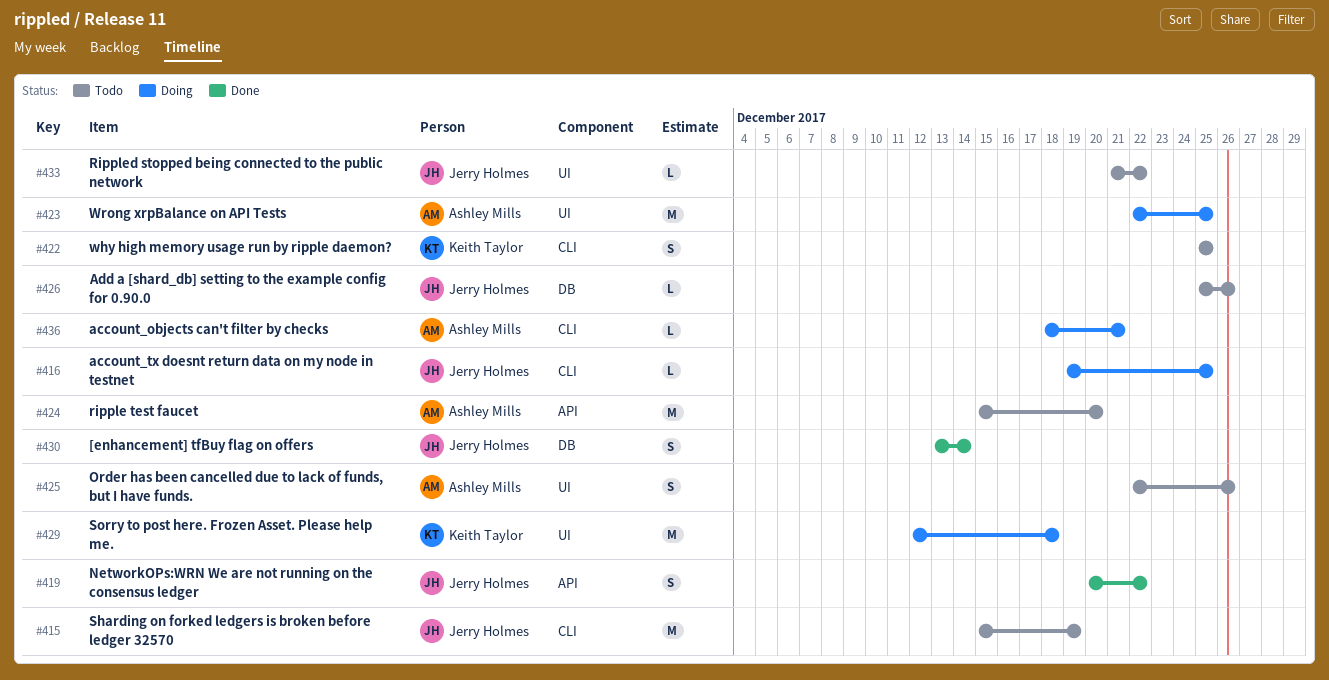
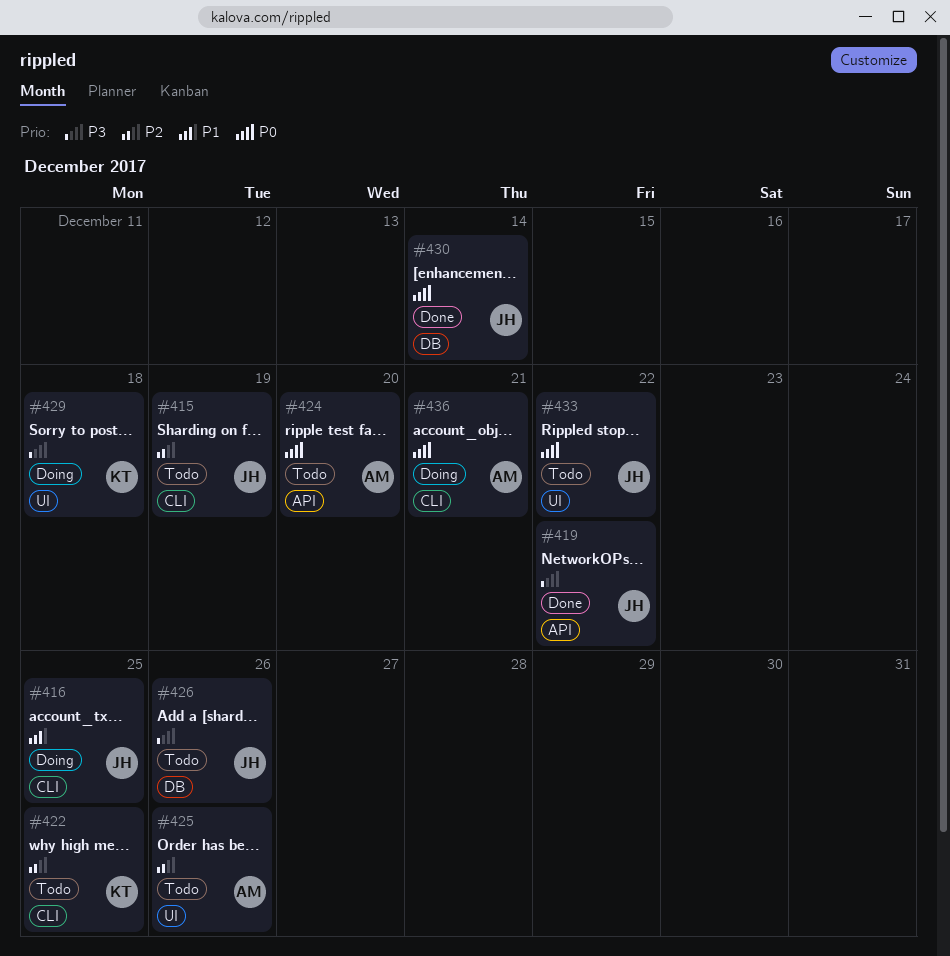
#423: present -> none

